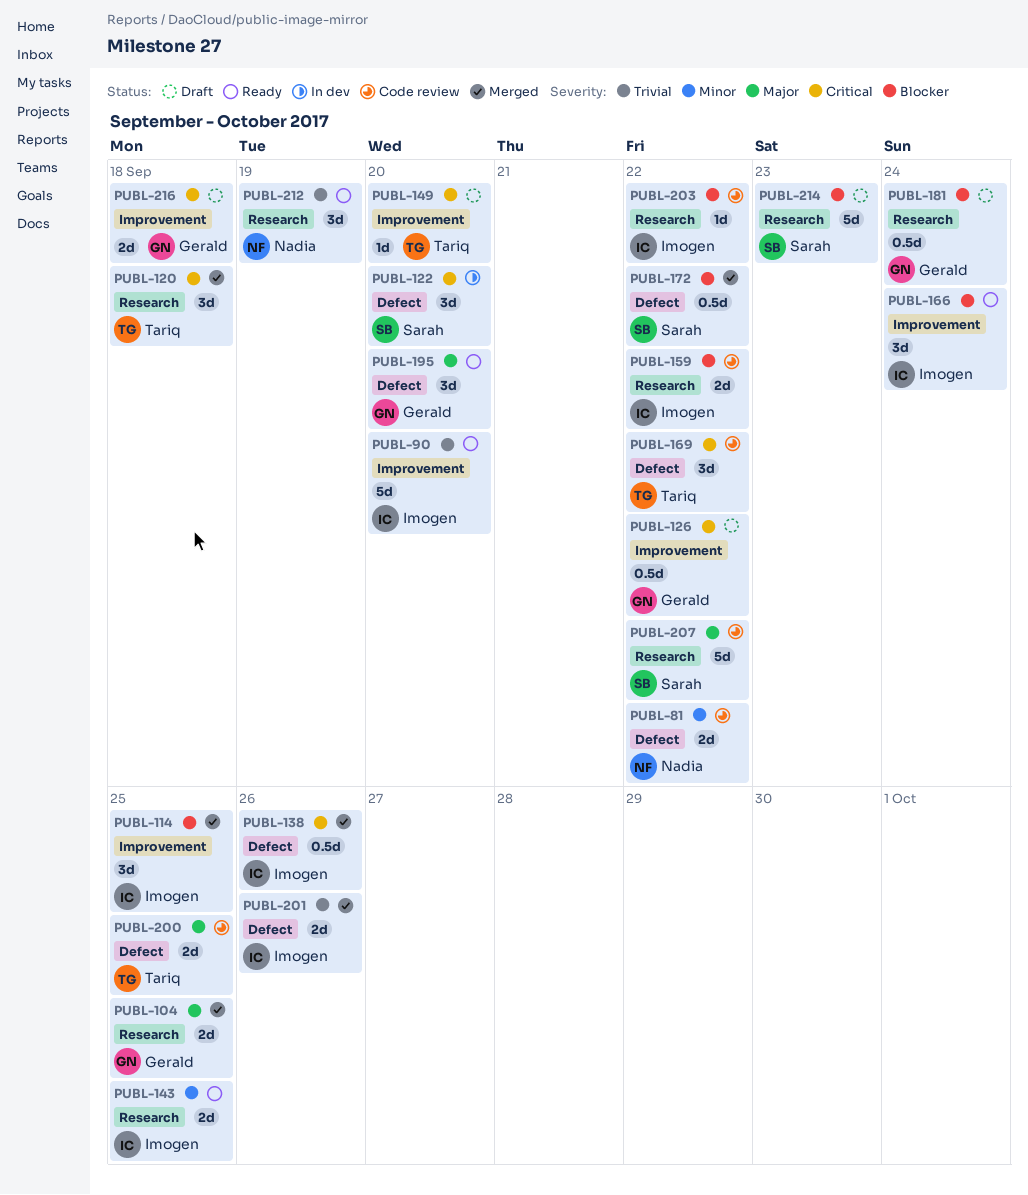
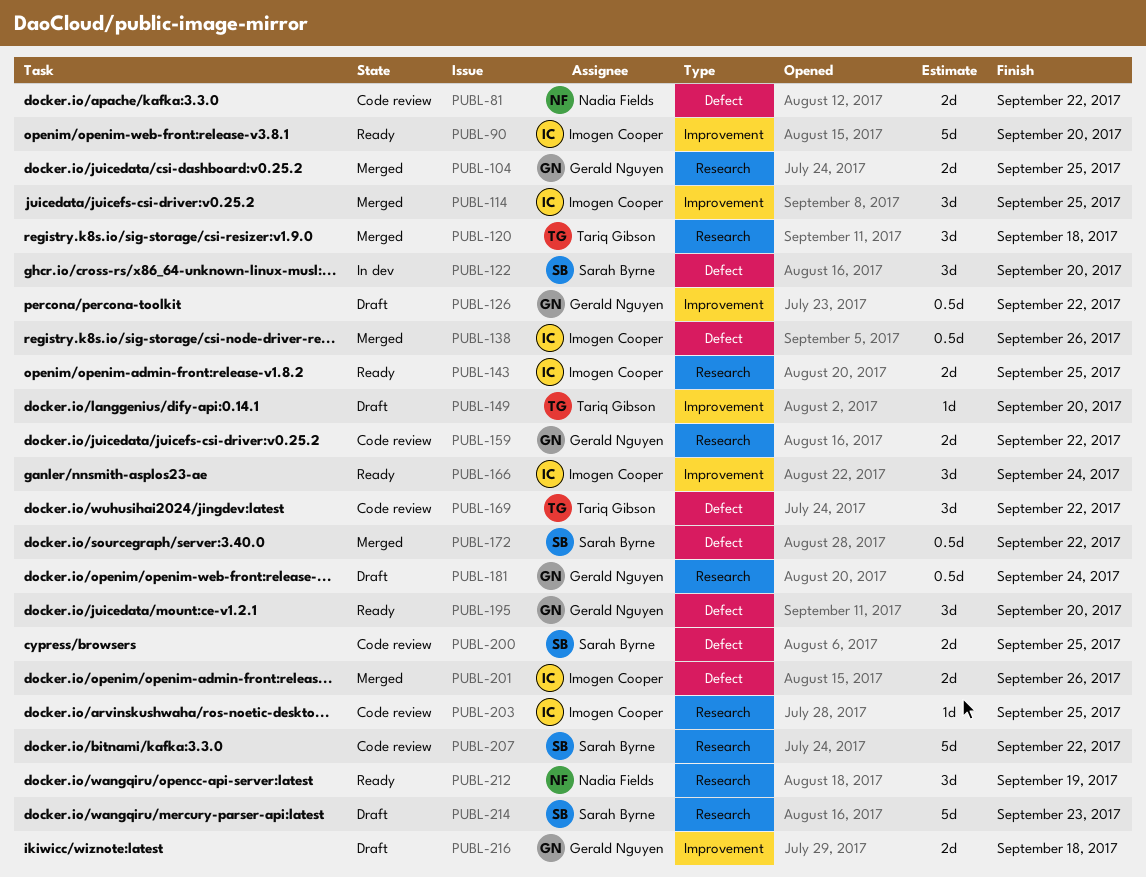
PUBL-159, owner: Imogen Cooper -> Gerald Nguyen
PUBL-200, owner: Tariq Gibson -> Sarah Byrne
PUBL-203, due: Sep 22 -> Sep 25

